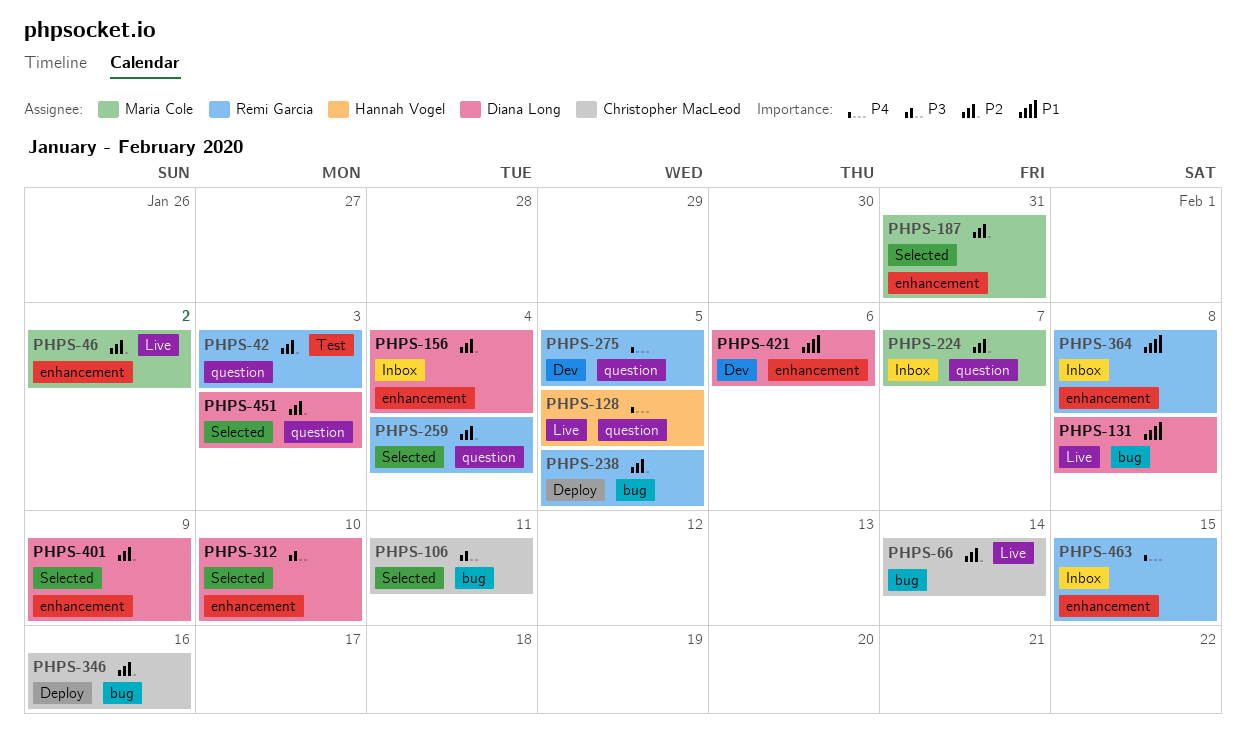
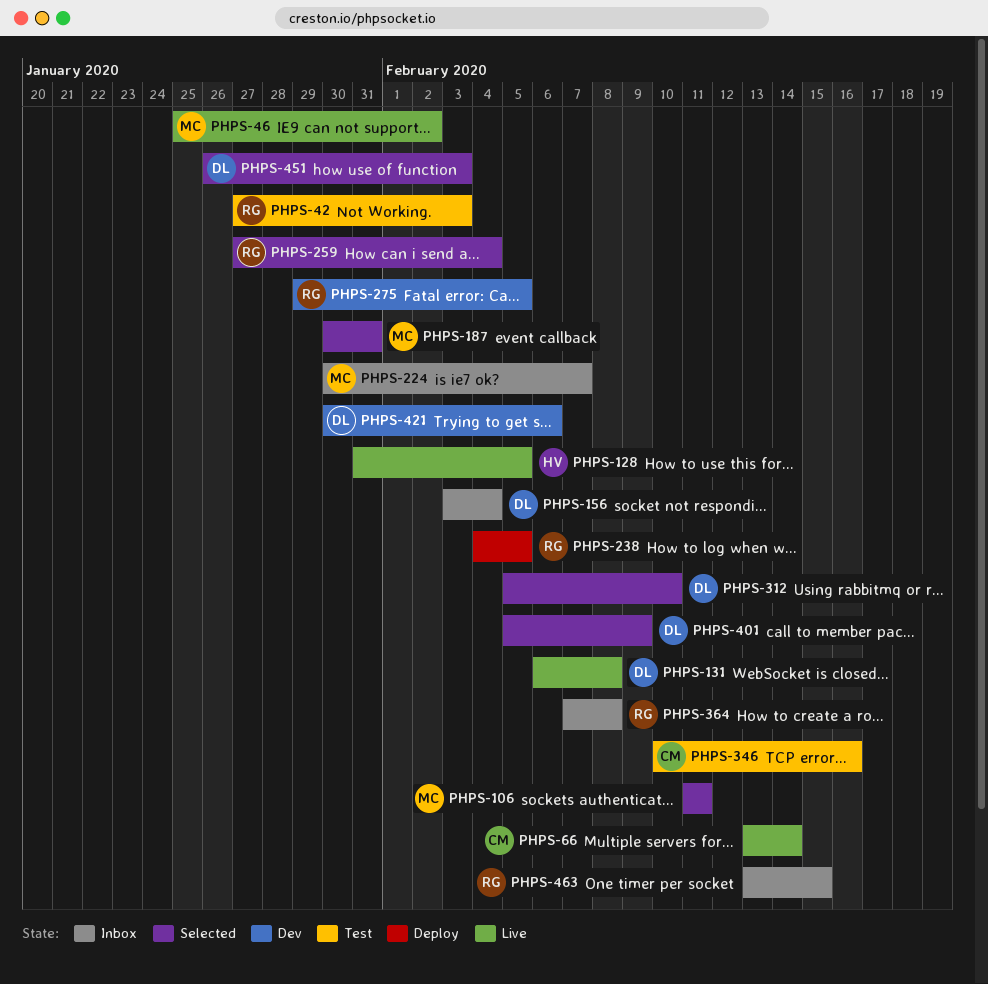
PHPS-106, owner: Christopher MacLeod -> Maria Cole
PHPS-346, status: Deploy -> Test

